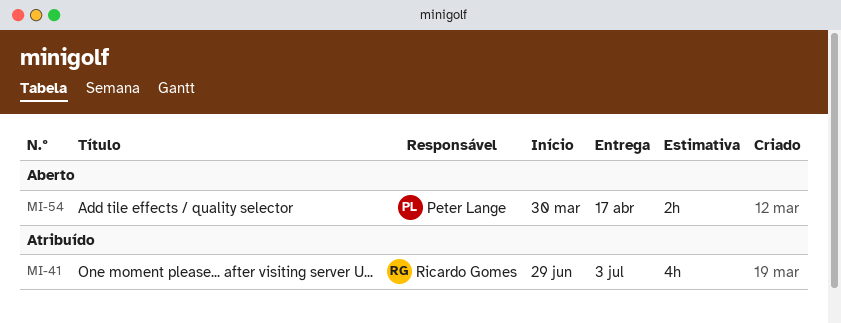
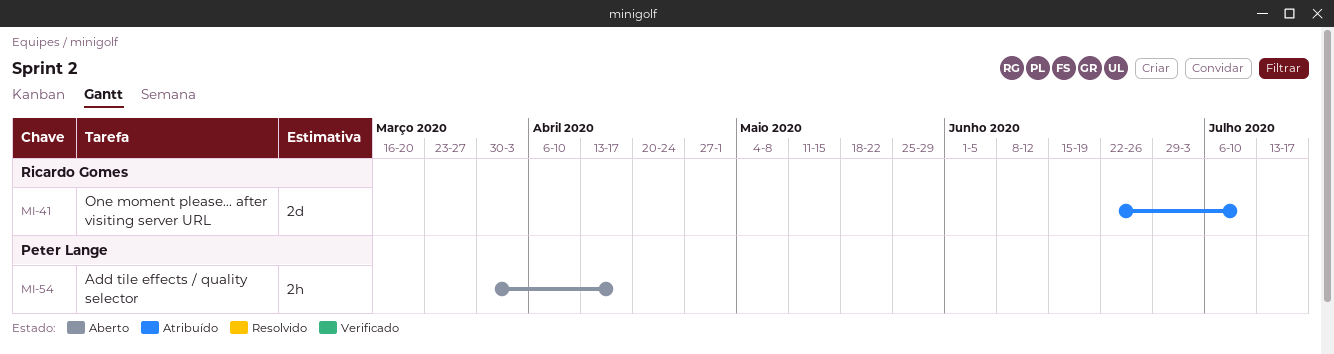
MI-41, estimate: 4h -> 2d
MI-41, start: Jun 29 -> Jun 22
MI-41, due: Jul 3 -> Jul 10

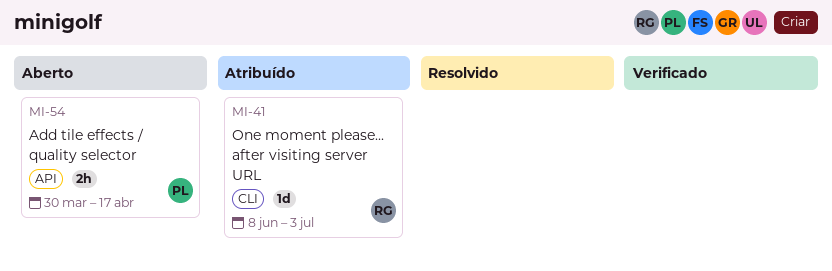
MI-41, estimate: 2d -> 1d
MI-41, start: Jun 22 -> Jun 8
MI-41, due: Jul 10 -> Jul 3

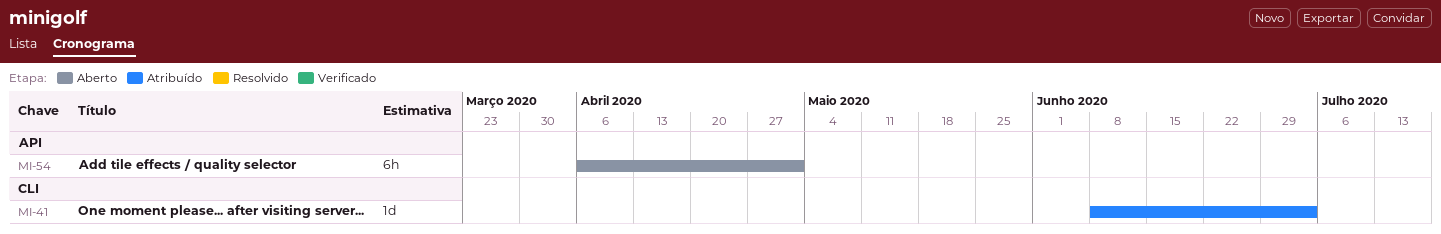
MI-54, estimate: 2h -> 6h
MI-54, start: Mar 30 -> Apr 6
MI-54, due: Apr 17 -> May 1

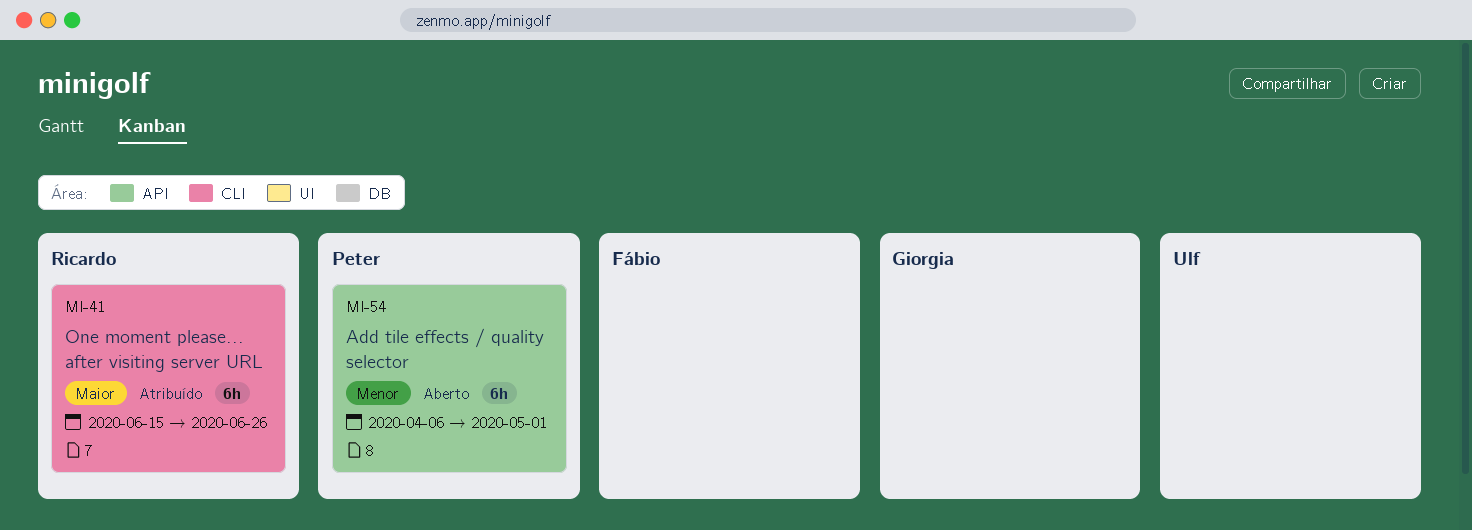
MI-41, estimate: 1d -> 6h
MI-41, start: Jun 8 -> Jun 15
MI-41, due: Jul 3 -> Jun 26

